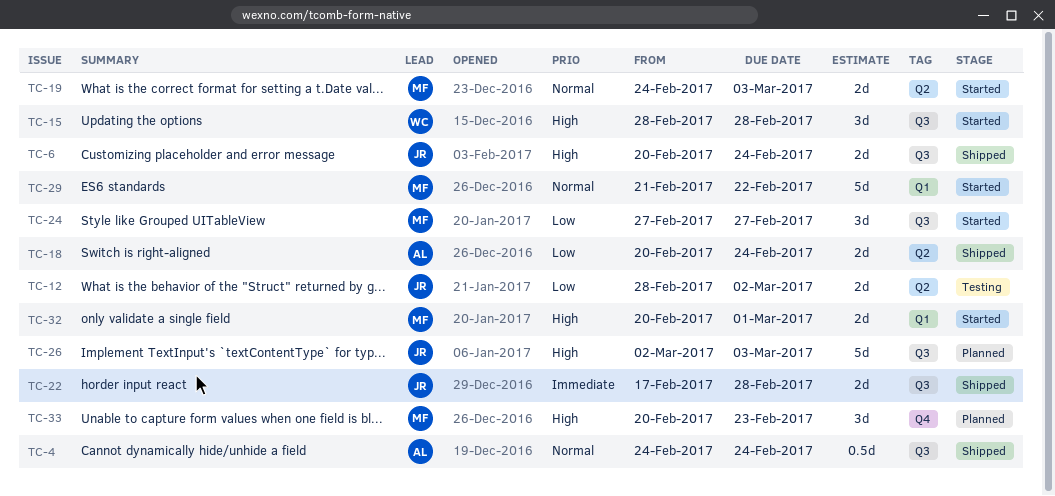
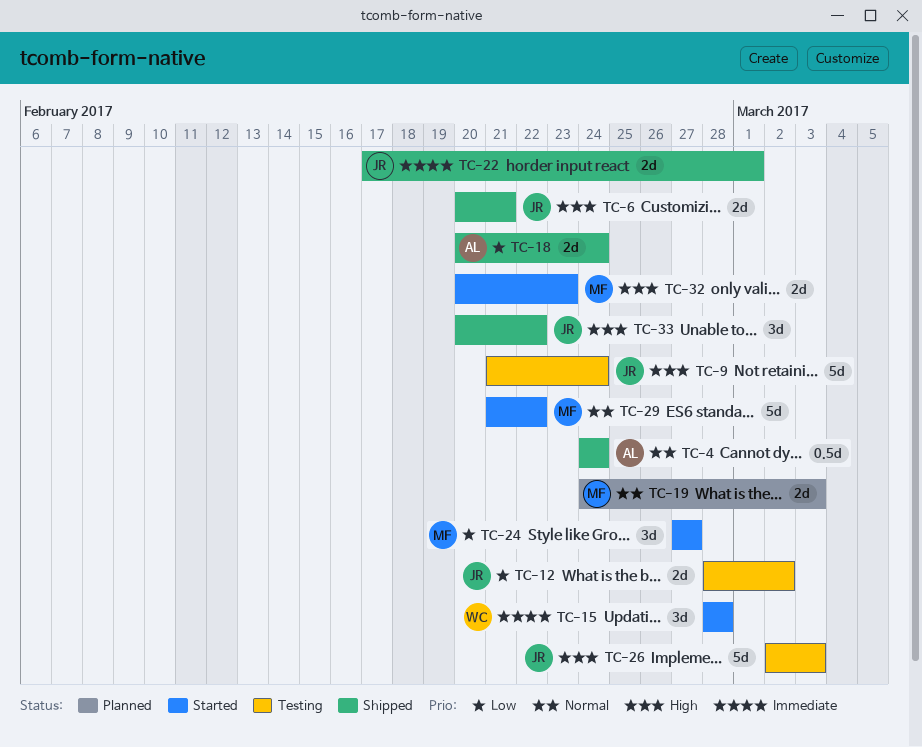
TC-6, due: Feb 24 -> Feb 21
TC-9: none -> present
TC-15, priority: High -> Immediate
TC-19, status: Started -> Planned
TC-22, due: Feb 28 -> Mar 1
TC-26, status: Planned -> Testing
TC-32, due: Mar 1 -> Feb 23
TC-33, status: Planned -> Shipped
TC-33, owner: MF -> JR
TC-33, due: Feb 23 -> Feb 22

